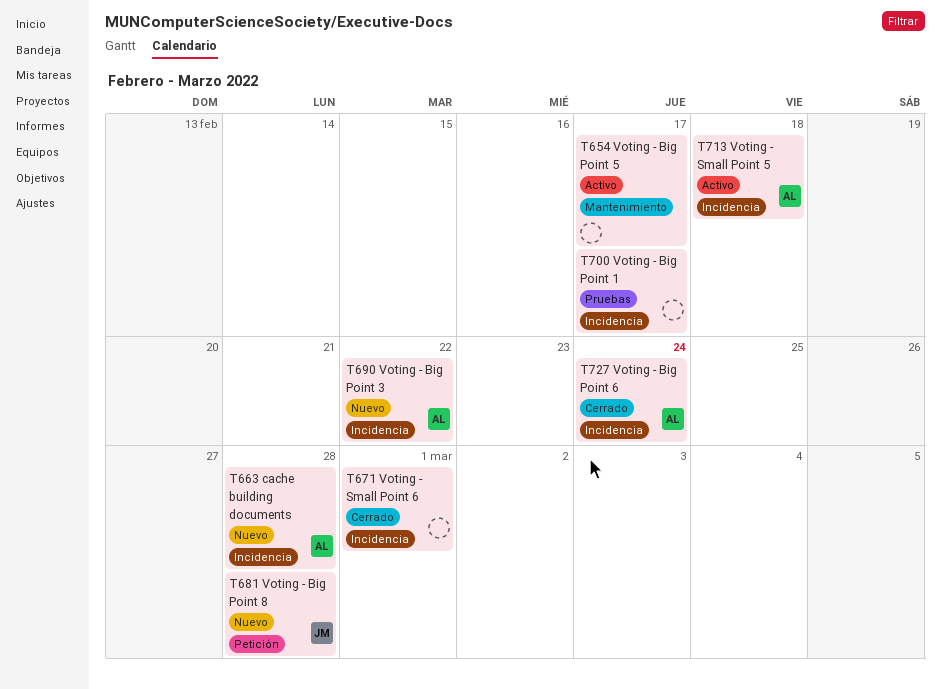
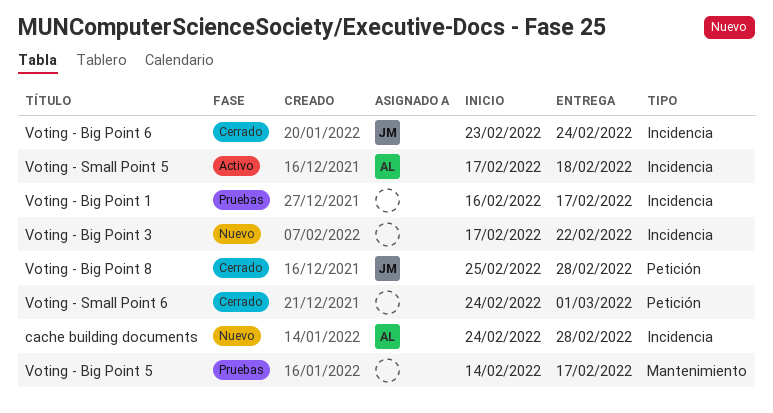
Voting - Big Point 3, owner: AL -> none
Voting - Big Point 5, status: Activo -> Pruebas
Voting - Big Point 6, owner: AL -> JM
Voting - Big Point 8, status: Nuevo -> Cerrado
Voting - Small Point 6, label: Incidencia -> Petición

